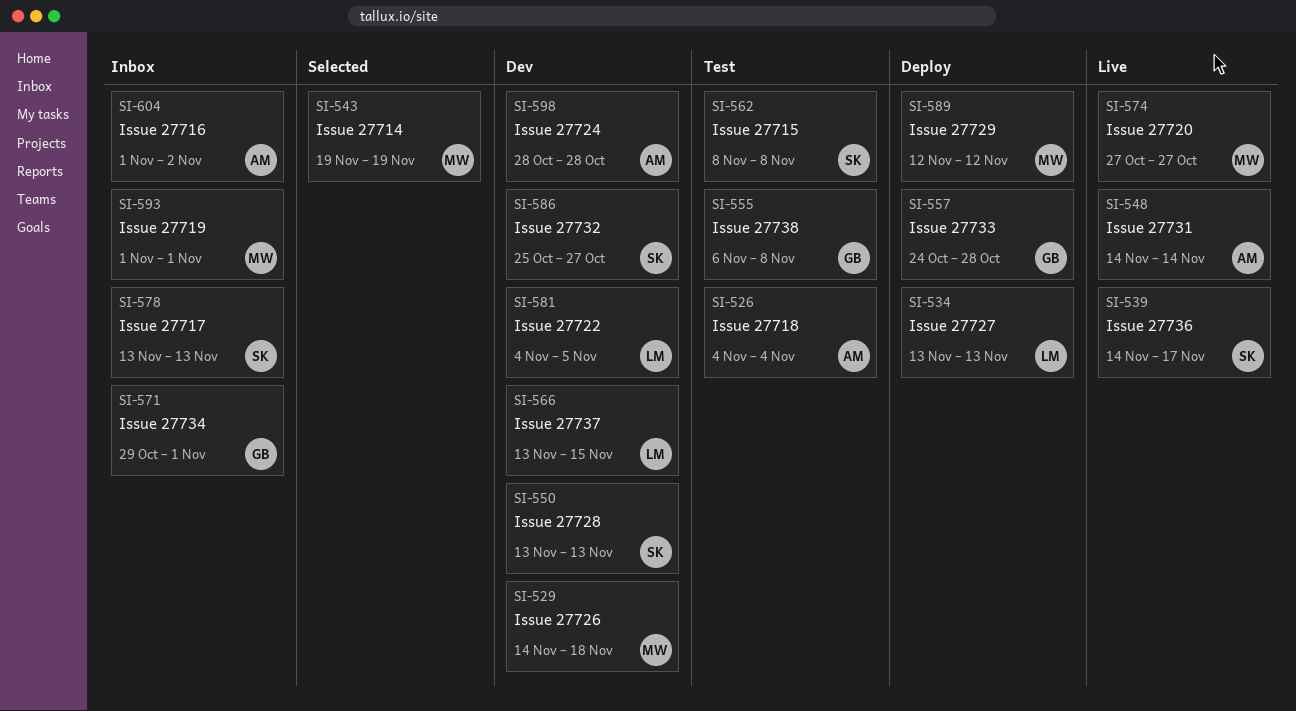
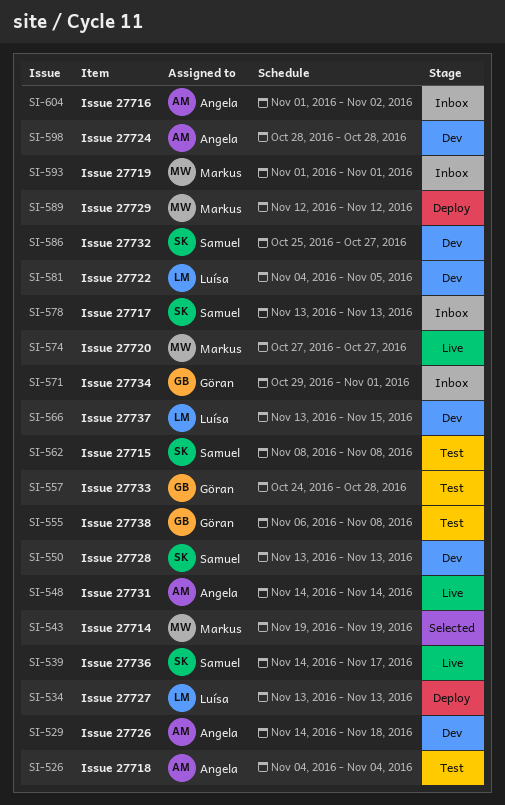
SI-529, owner: Markus -> Angela
SI-557, status: Deploy -> Test

